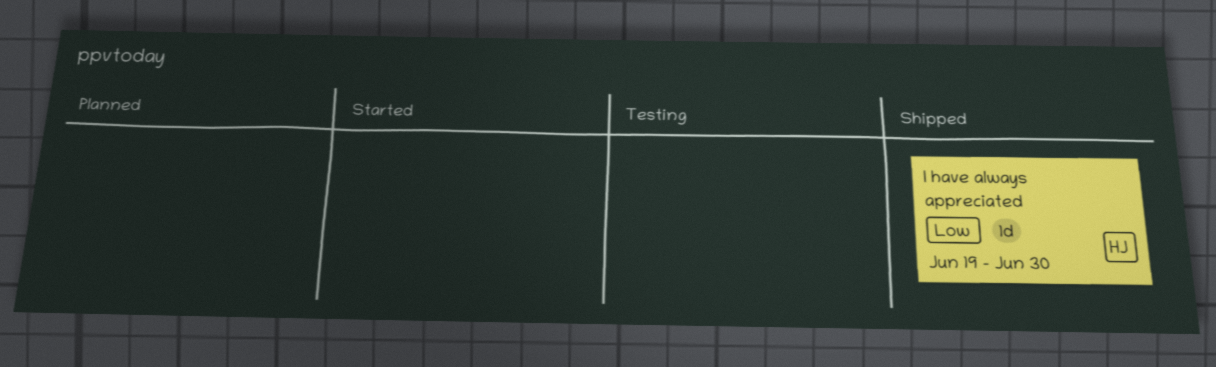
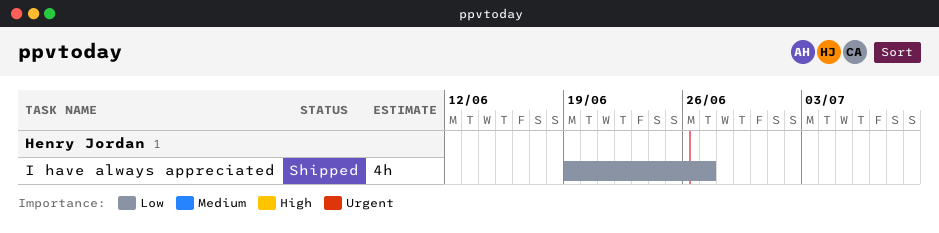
I have always appreciated, estimate: 1d -> 4h
I have always appreciated, due: Jun 30 -> Jun 27

